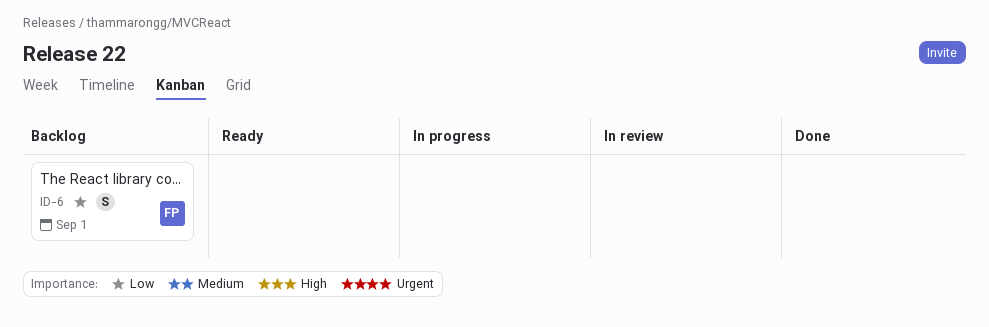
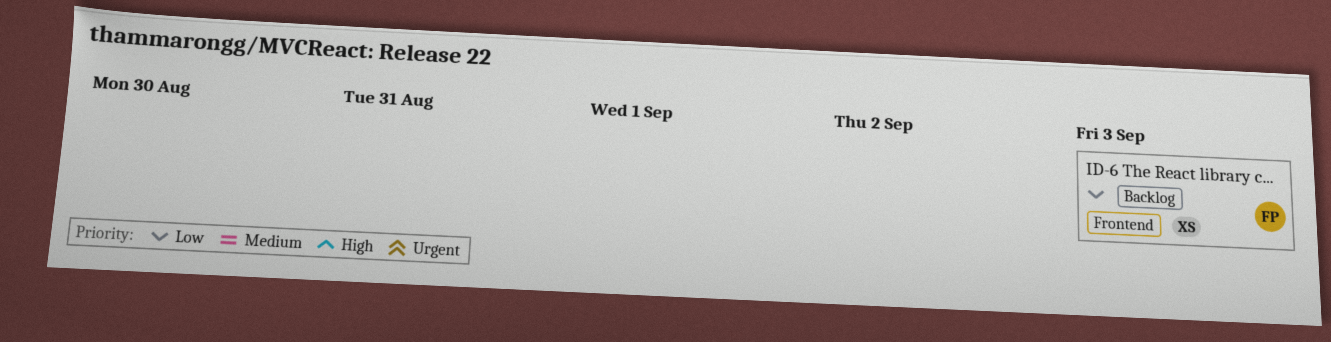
ID-6, estimate: S -> XS
ID-6, due: Sep 1 -> Sep 3

